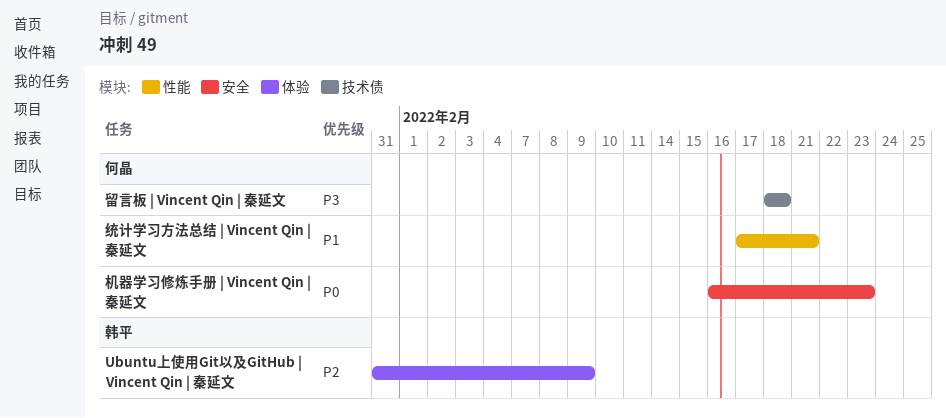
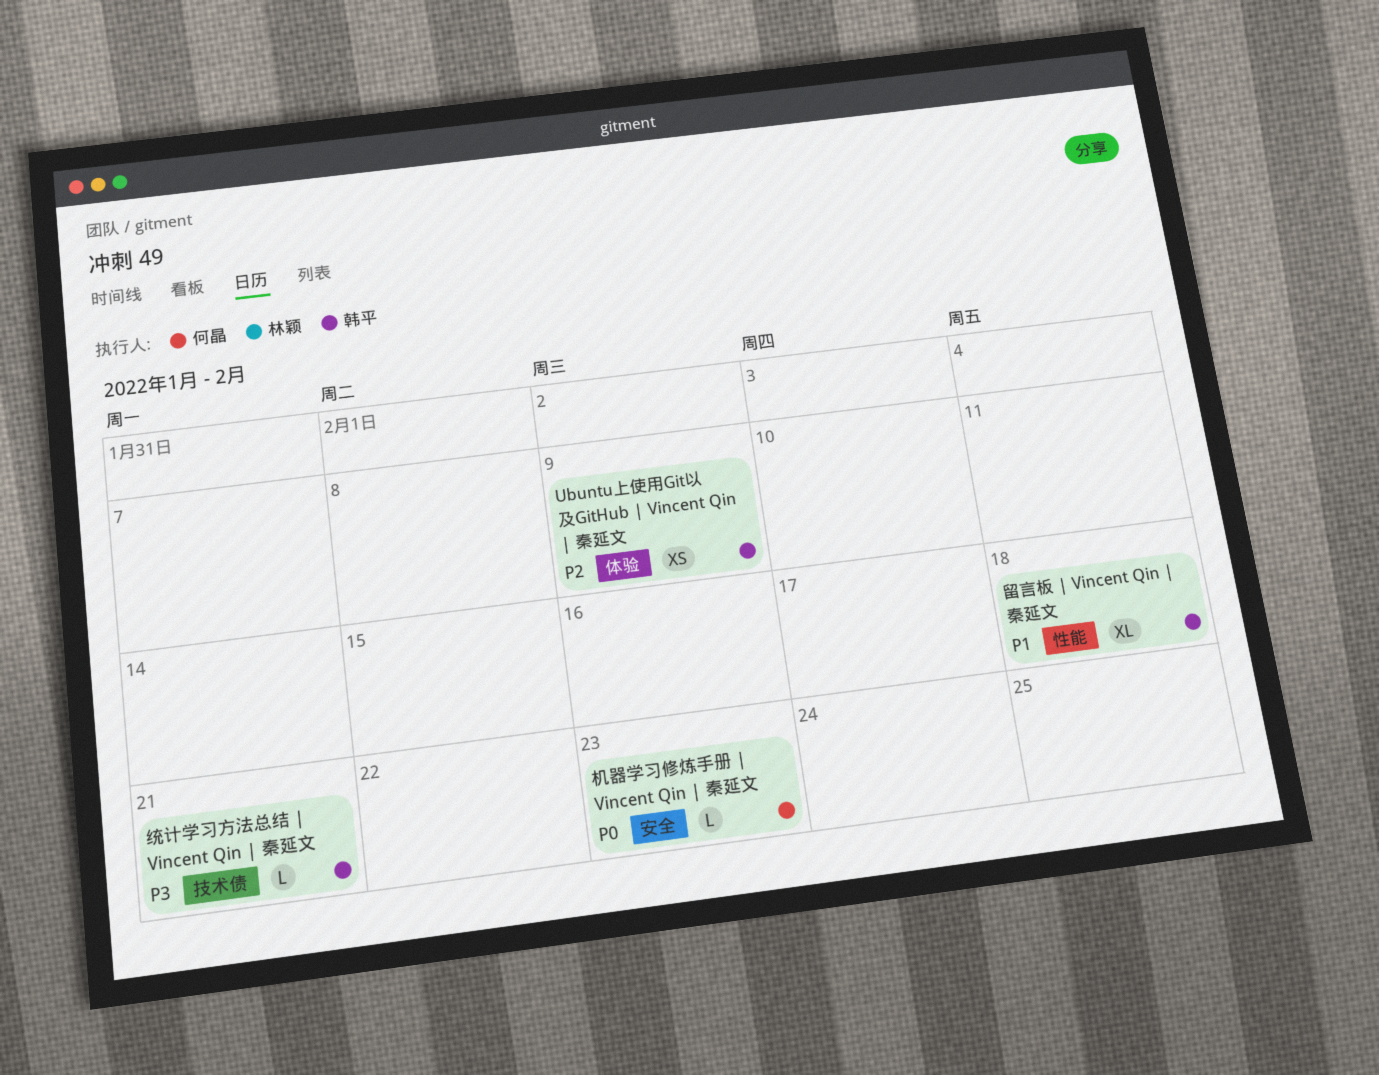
留言板 | Vincent Qin | 秦延文, owner: 何晶 -> 韩平
留言板 | Vincent Qin | 秦延文, priority: P3 -> P1
留言板 | Vincent Qin | 秦延文, label: 技术债 -> 性能
统计学习方法总结 | Vincent Qin | 秦延文, owner: 何晶 -> 韩平
统计学习方法总结 | Vincent Qin | 秦延文, priority: P1 -> P3
统计学习方法总结 | Vincent Qin | 秦延文, label: 性能 -> 技术债

